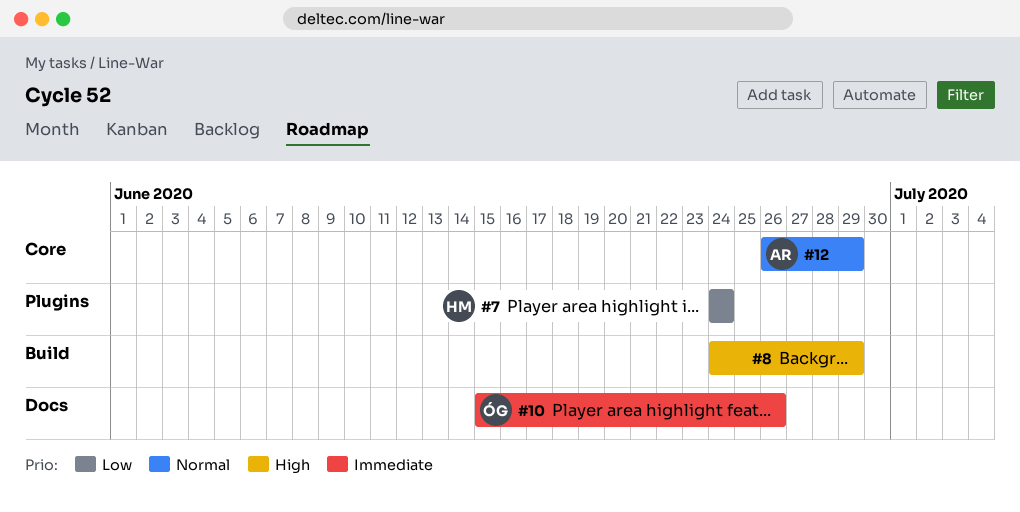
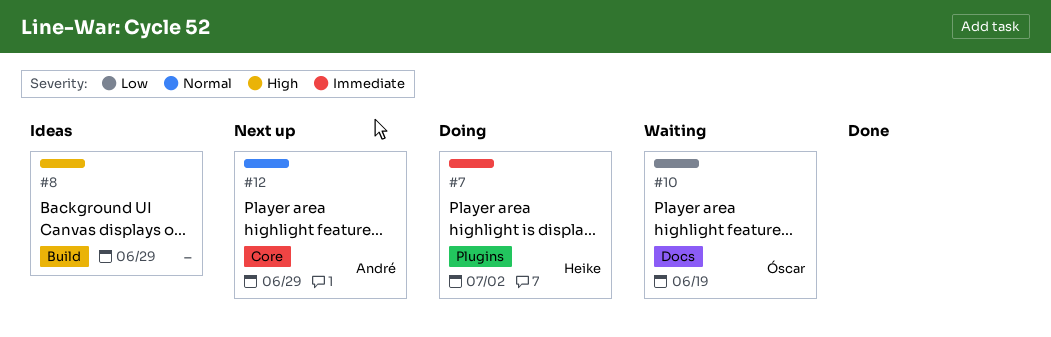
#7, priority: Low -> Immediate
#7, due: Jun 24 -> Jul 2
#10, priority: Immediate -> Low
#10, due: Jun 26 -> Jun 19

